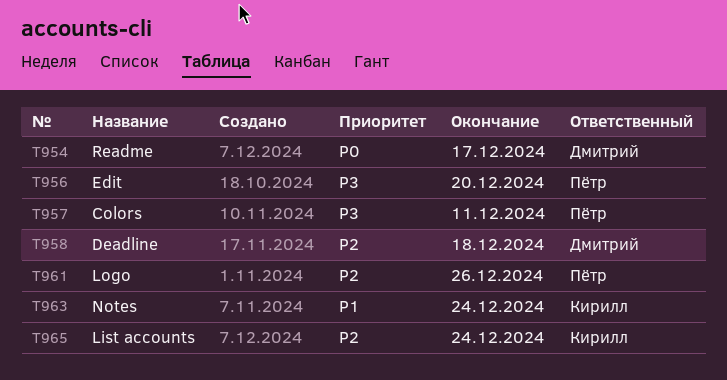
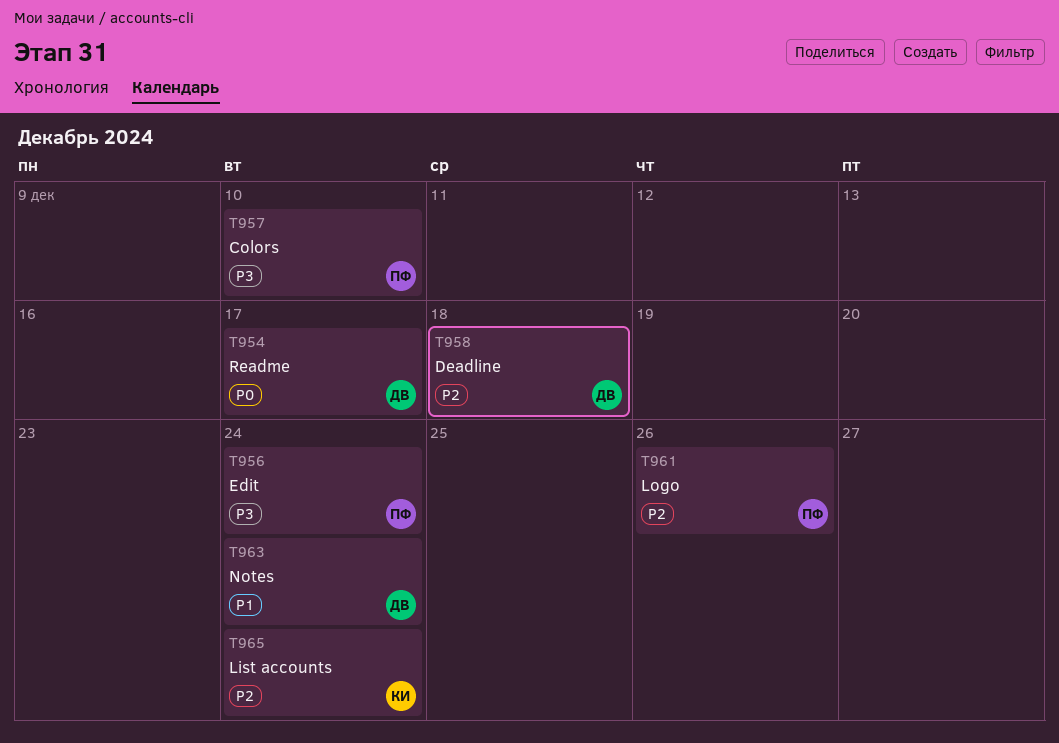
T956, due: Dec 20 -> Dec 24
T957, due: Dec 11 -> Dec 10
T963, owner: Кирилл -> Дмитрий

